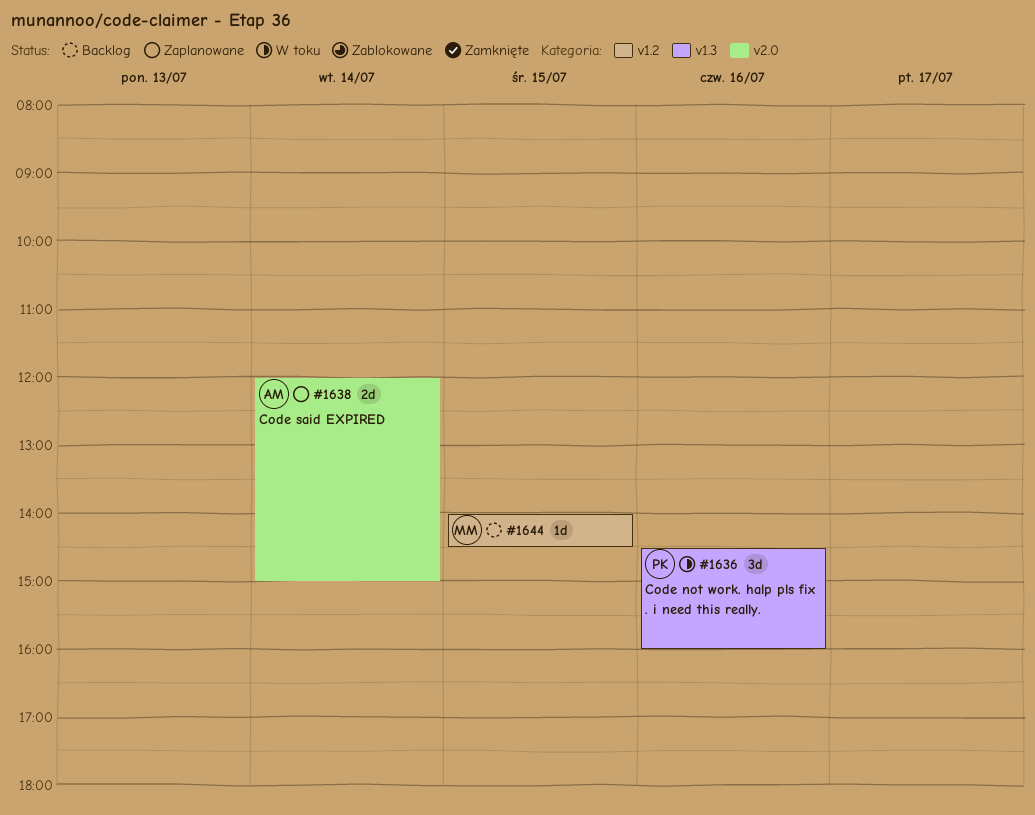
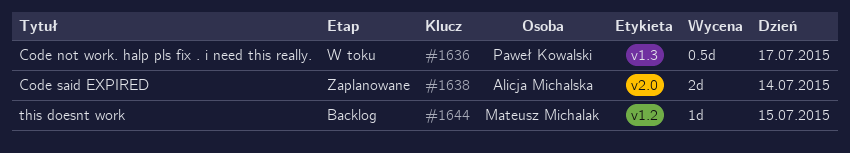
#1636, estimate: 3d -> 0.5d
#1636, day: Jul 16 -> Jul 17

